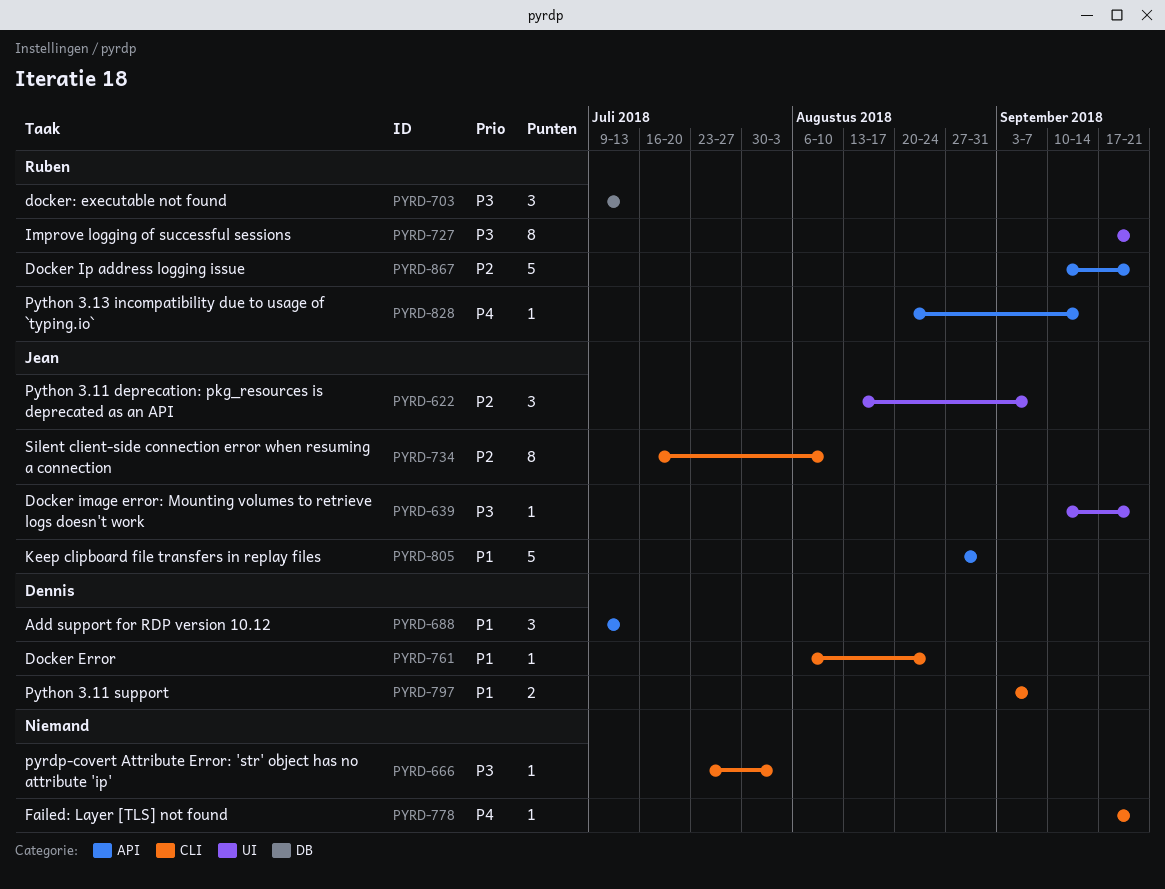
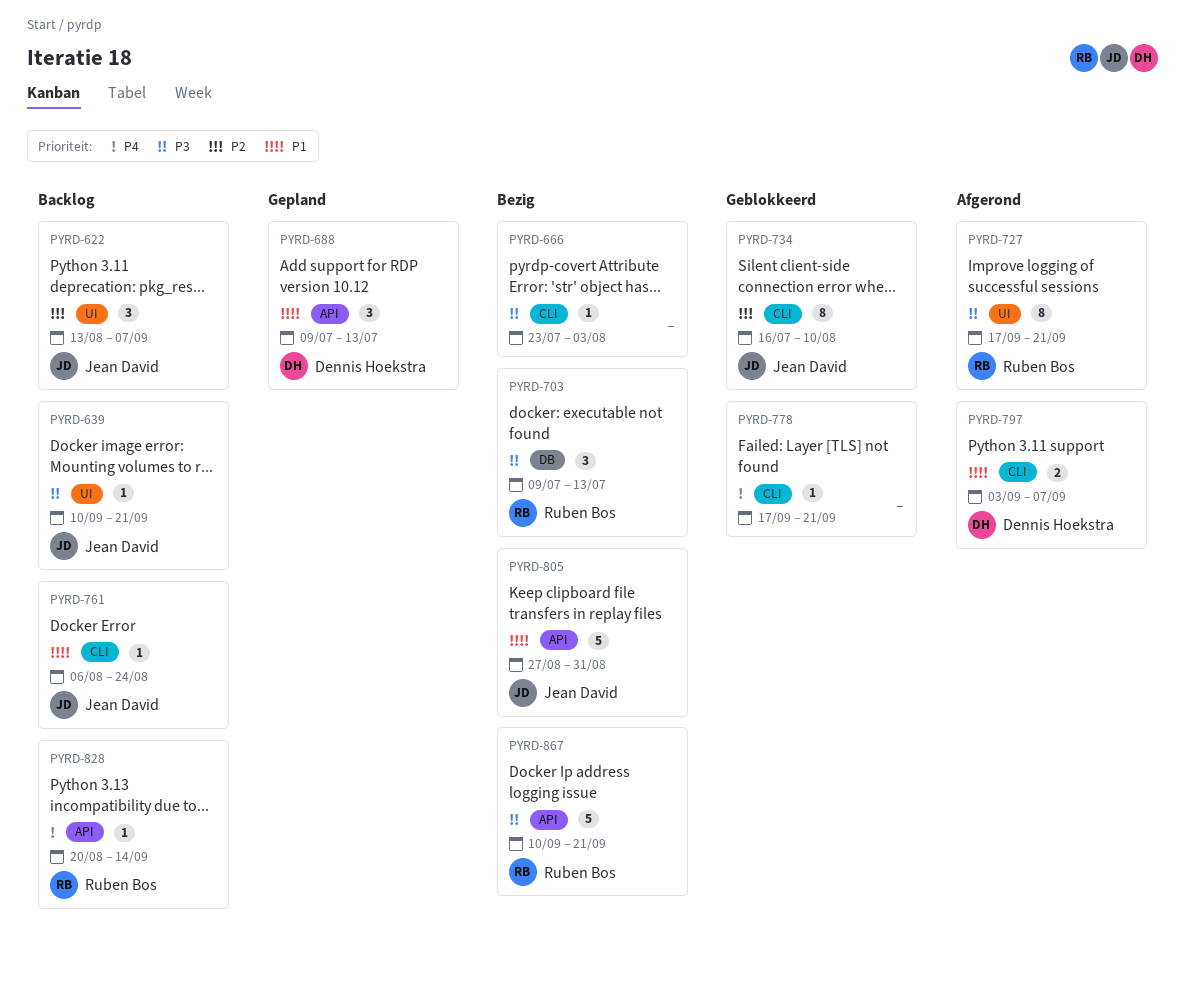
PYRD-761, owner: Dennis Hoekstra -> Jean David
PYRD-867, priority: P2 -> P3

